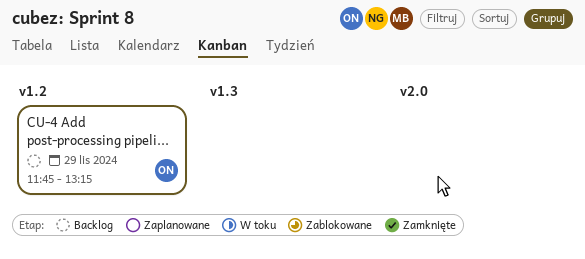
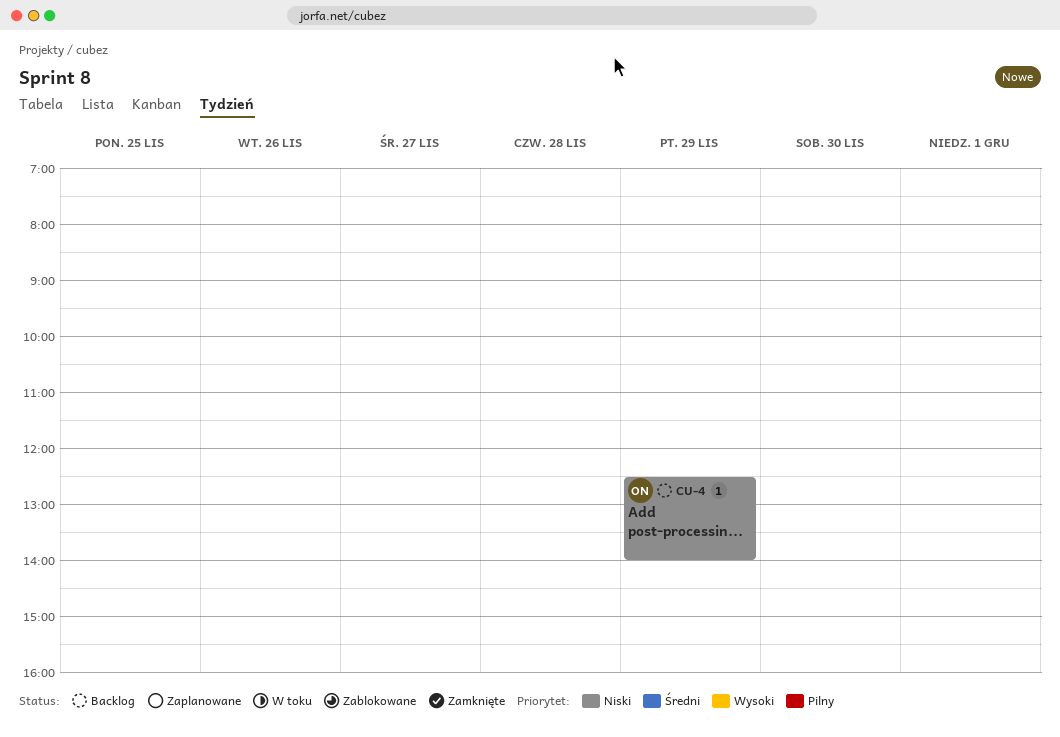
CU-4, begins: 11:45 -> 12:30
CU-4, ends: 13:15 -> 14:00

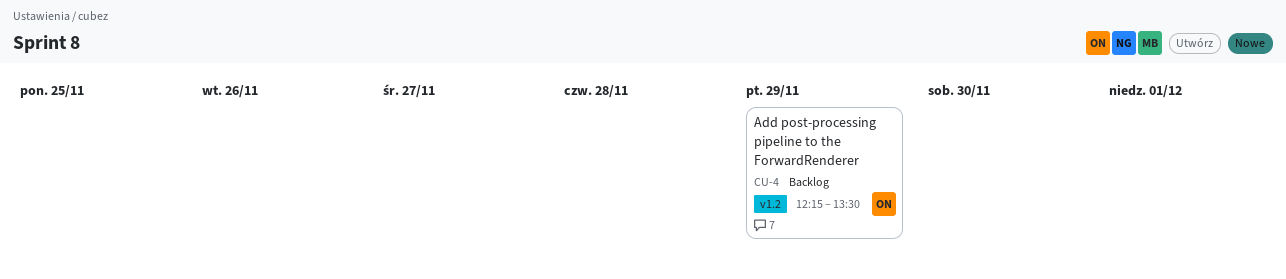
CU-4, begins: 12:30 -> 12:15
CU-4, ends: 14:00 -> 13:30

